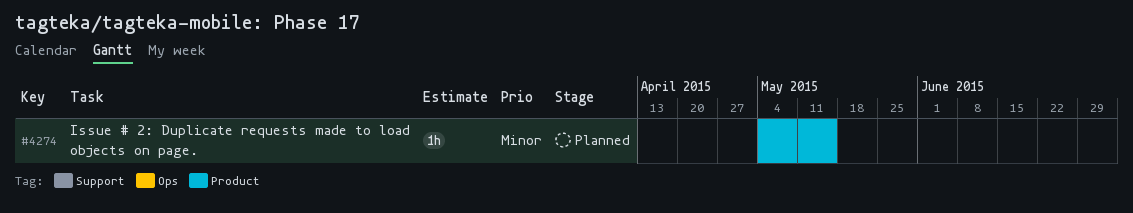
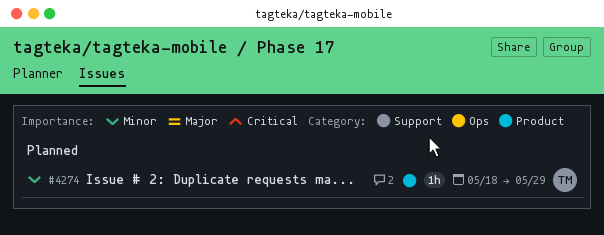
#4274, start: May 4 -> May 18
#4274, due: May 15 -> May 29

